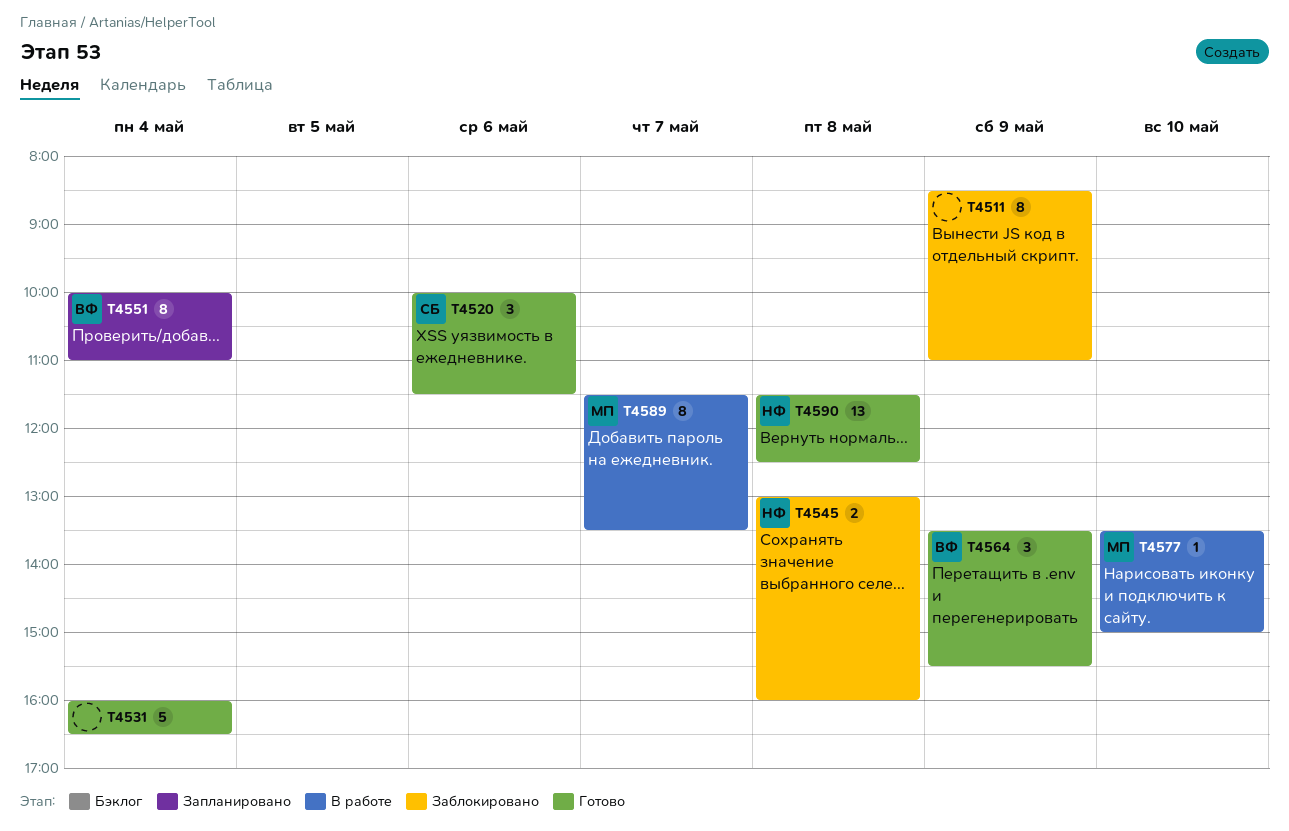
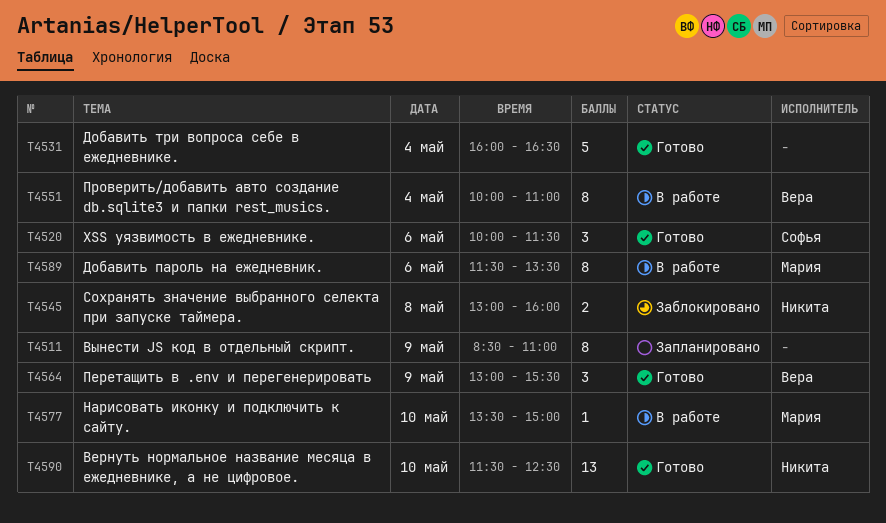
T4511, status: Заблокировано -> Запланировано
T4551, status: Запланировано -> В работе
T4564, begins: 13:30 -> 13:00
T4589, day: May 7 -> May 6
T4590, day: May 8 -> May 10

